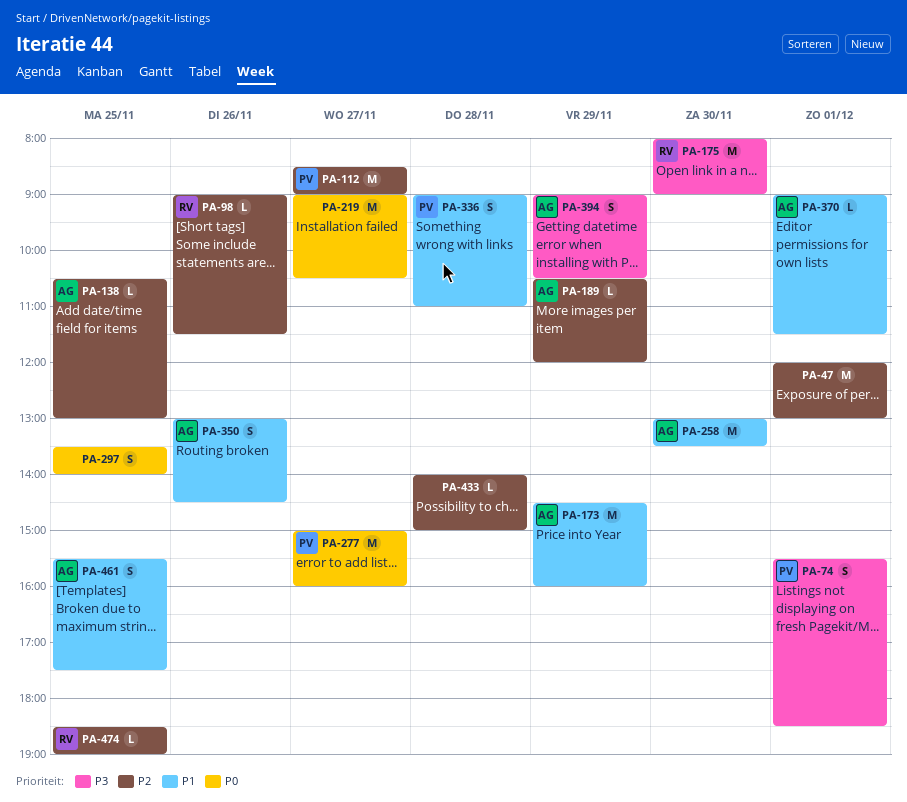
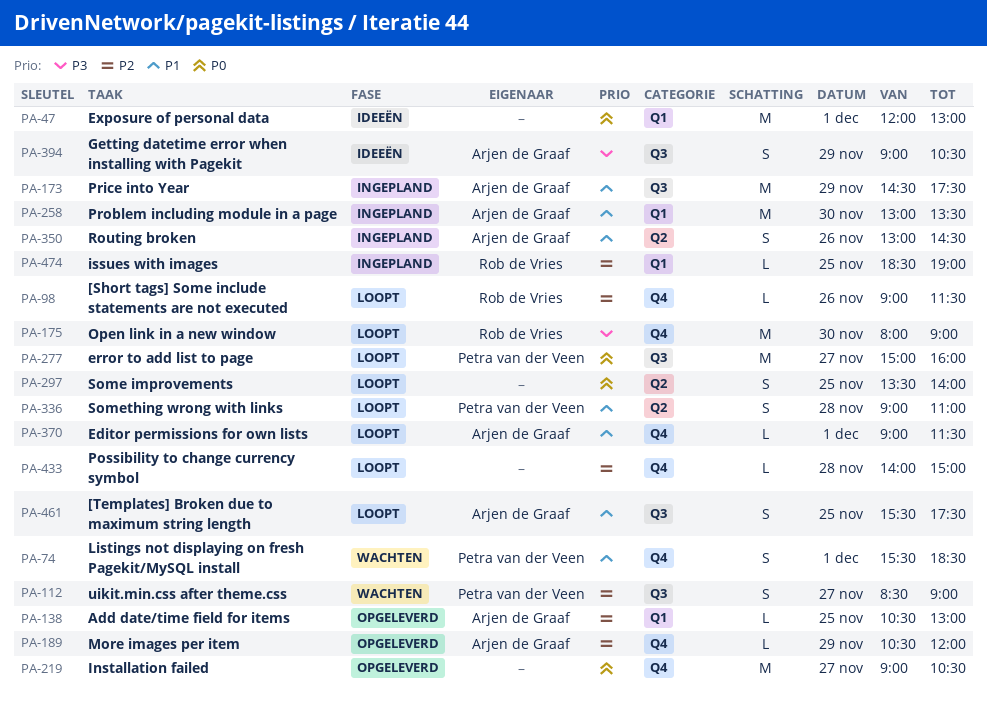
PA-47, priority: P2 -> P0
PA-74, priority: P3 -> P1
PA-112, estimate: M -> S
PA-173, ends: 16:00 -> 17:30

